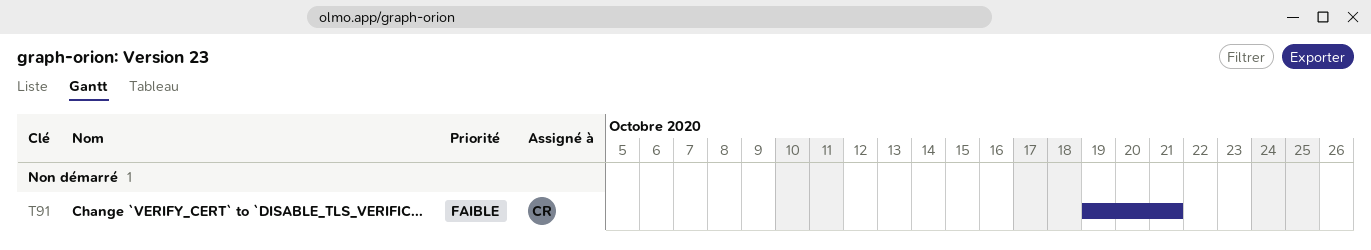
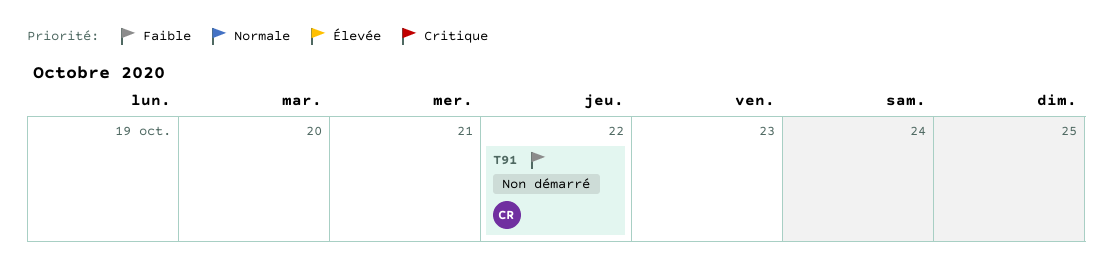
T91, due: Oct 21 -> Oct 22

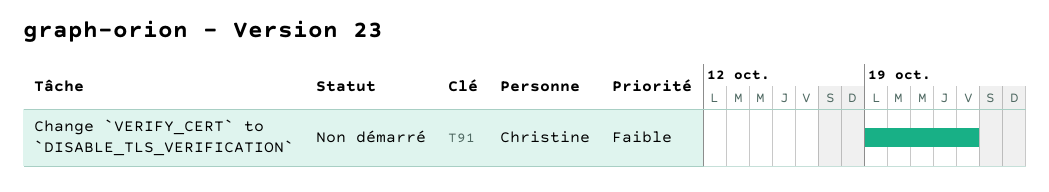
T91, due: Oct 22 -> Oct 23

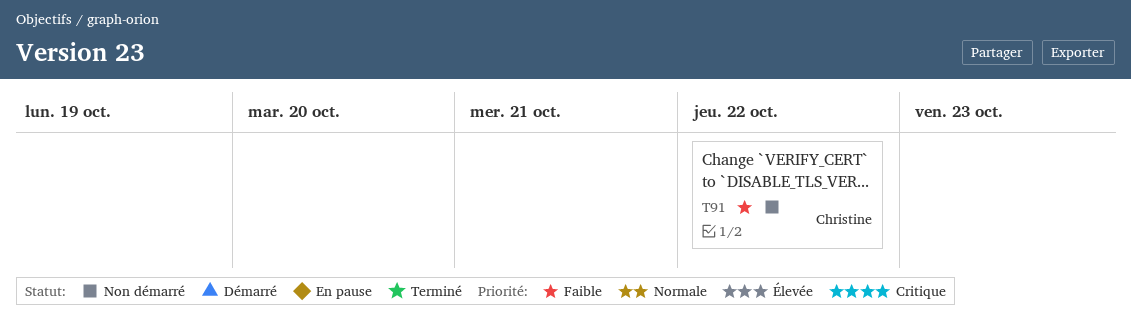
T91, due: Oct 23 -> Oct 22

